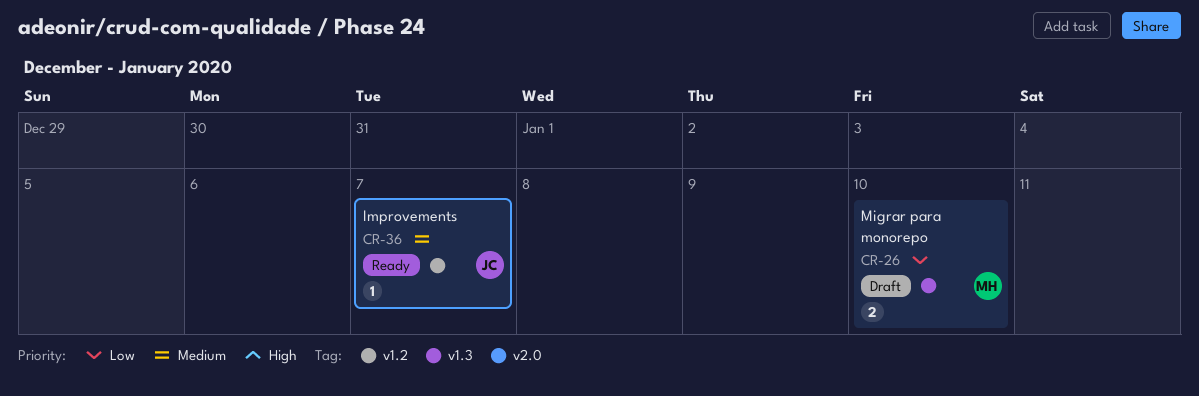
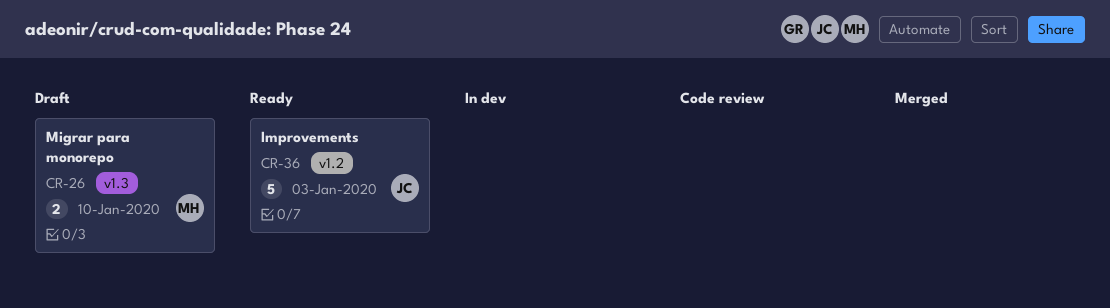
CR-36, estimate: 1 -> 5
CR-36, due: Jan 7 -> Jan 3

